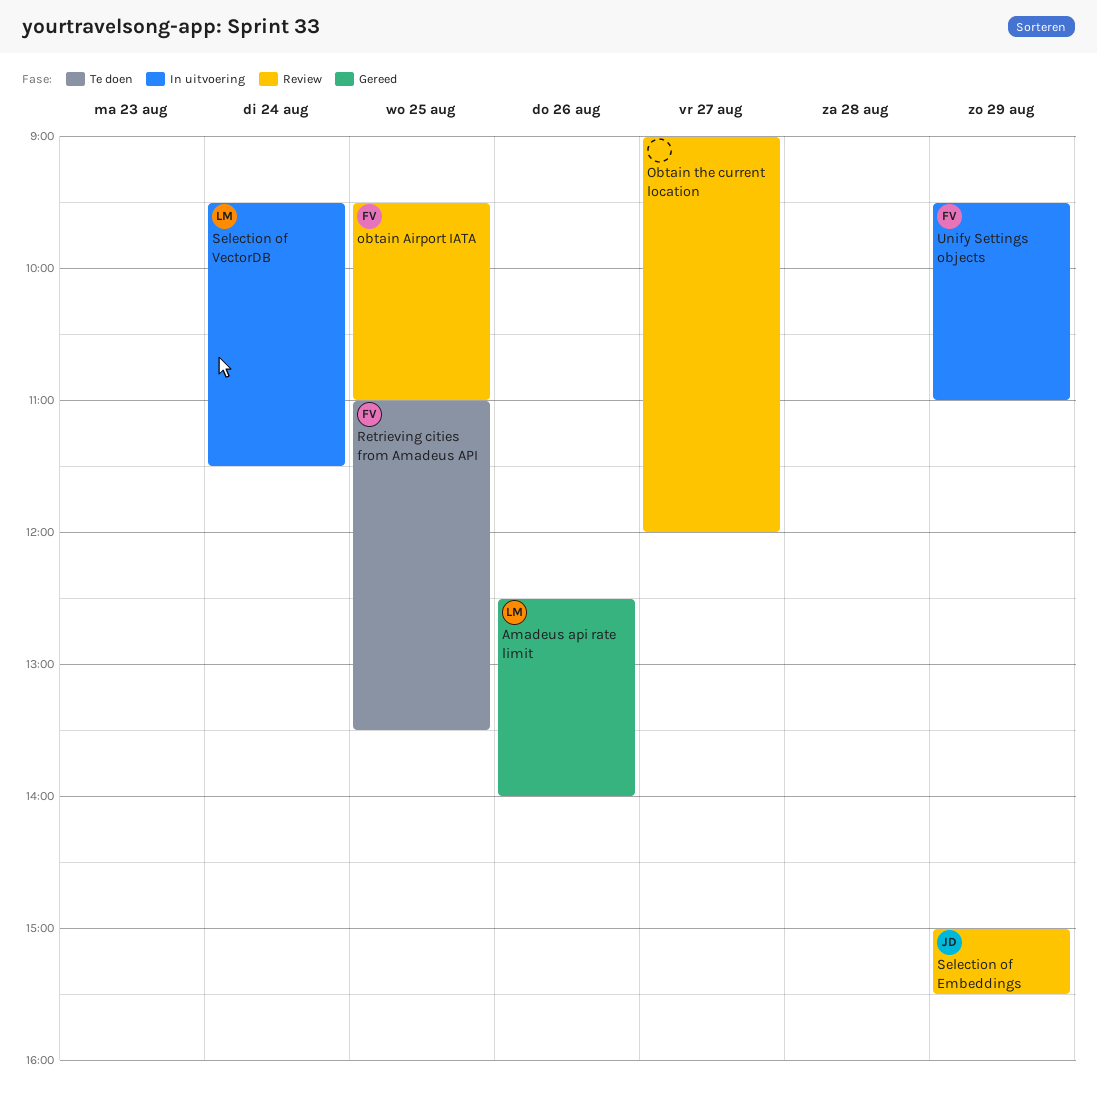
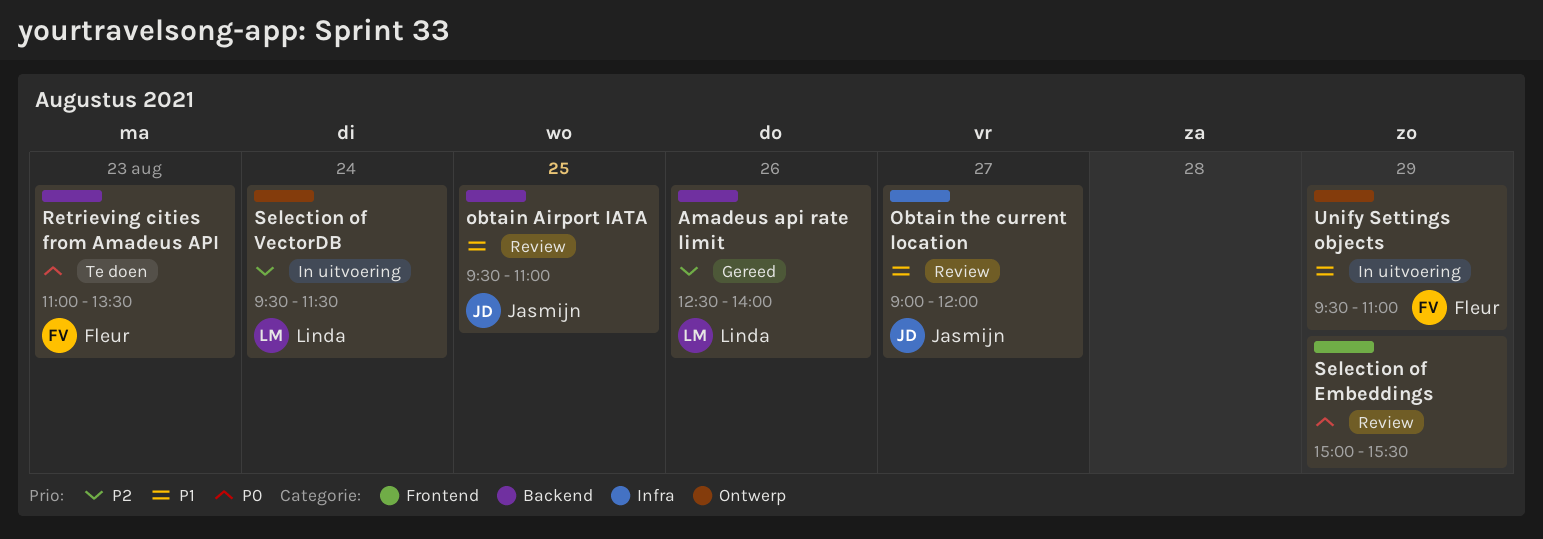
obtain Airport IATA, owner: Fleur -> Jasmijn
Obtain the current location, owner: none -> Jasmijn
Retrieving cities from Amadeus API, day: Aug 25 -> Aug 23
Selection of Embeddings, owner: Jasmijn -> none

